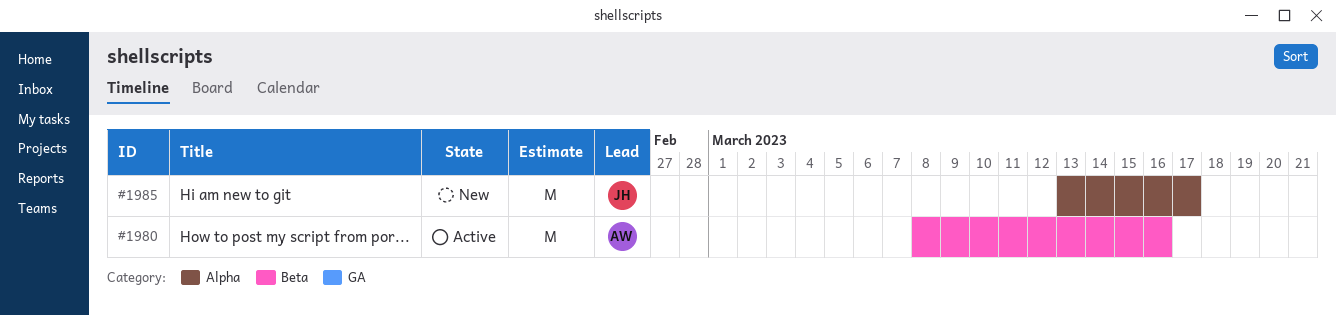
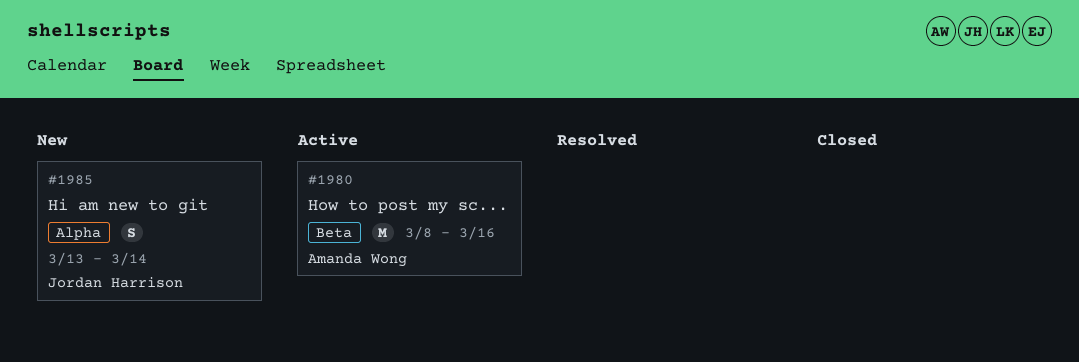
#1985, estimate: M -> S
#1985, due: Mar 17 -> Mar 14

